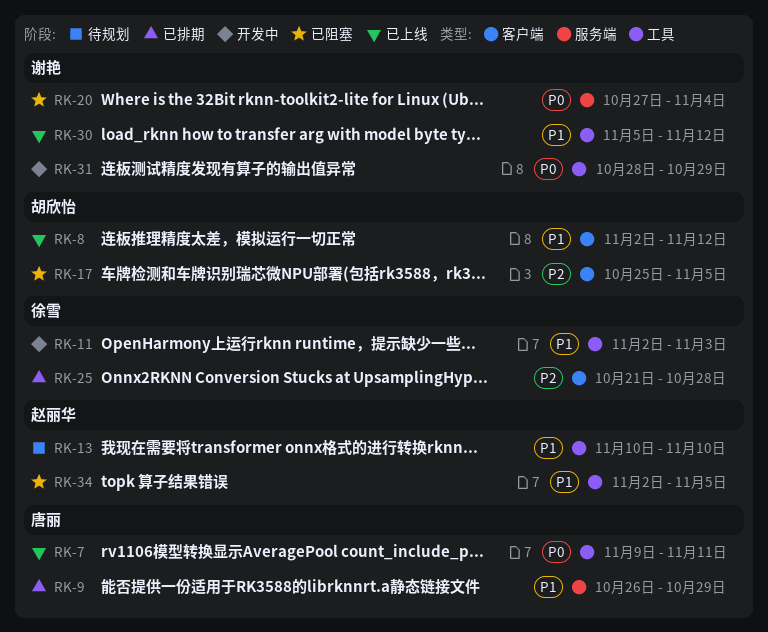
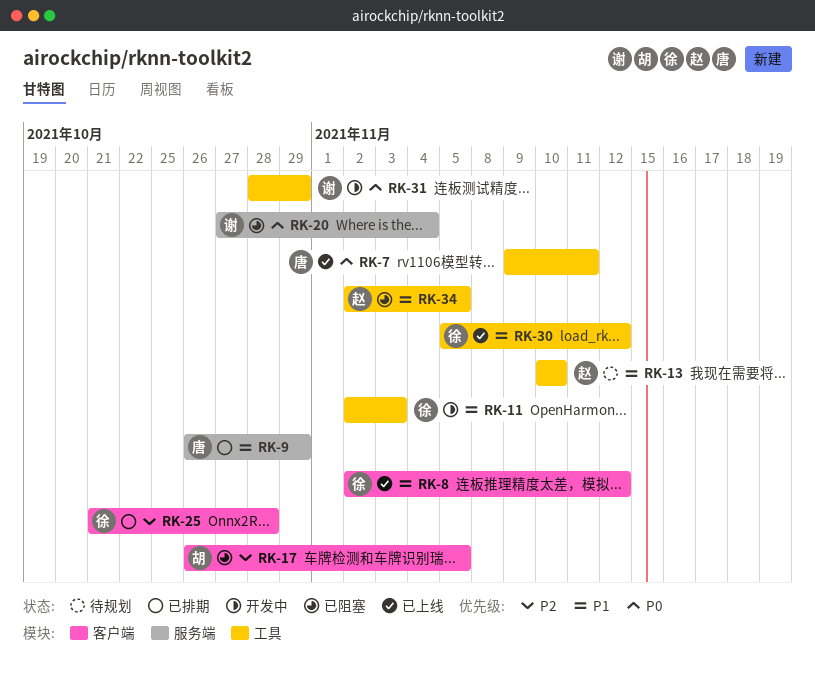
RK-8, owner: 胡欣怡 -> 徐雪
RK-17, start: Oct 25 -> Oct 26
RK-30, owner: 谢艳 -> 徐雪

